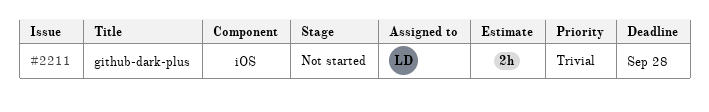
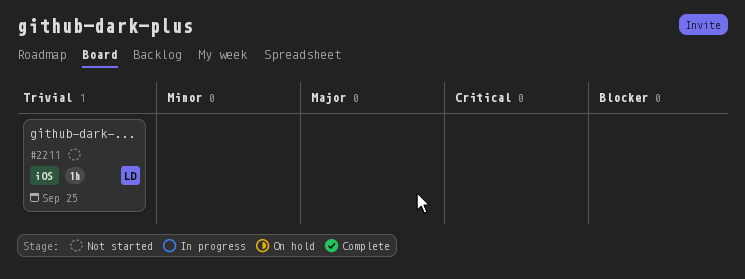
#2211, estimate: 2h -> 1h
#2211, due: Sep 28 -> Sep 25

